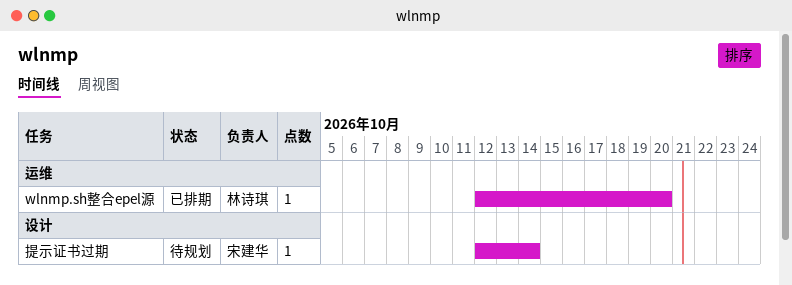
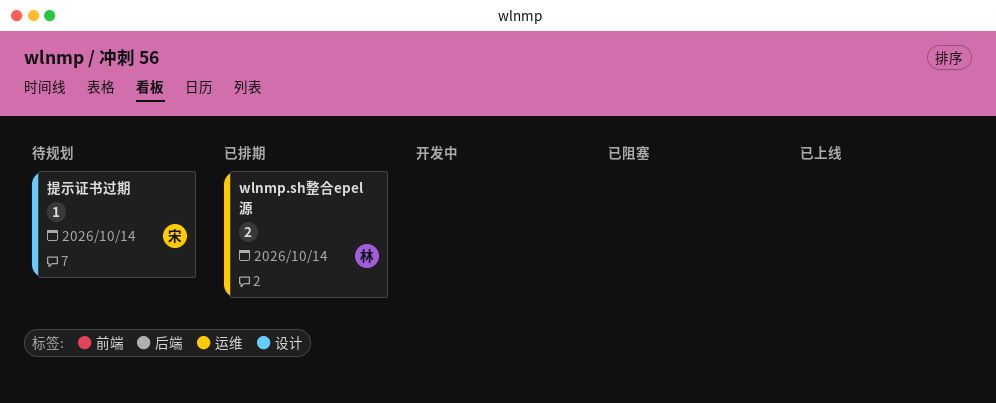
wlnmp.sh整合epel源, estimate: 1 -> 2
wlnmp.sh整合epel源, due: Oct 20 -> Oct 14

